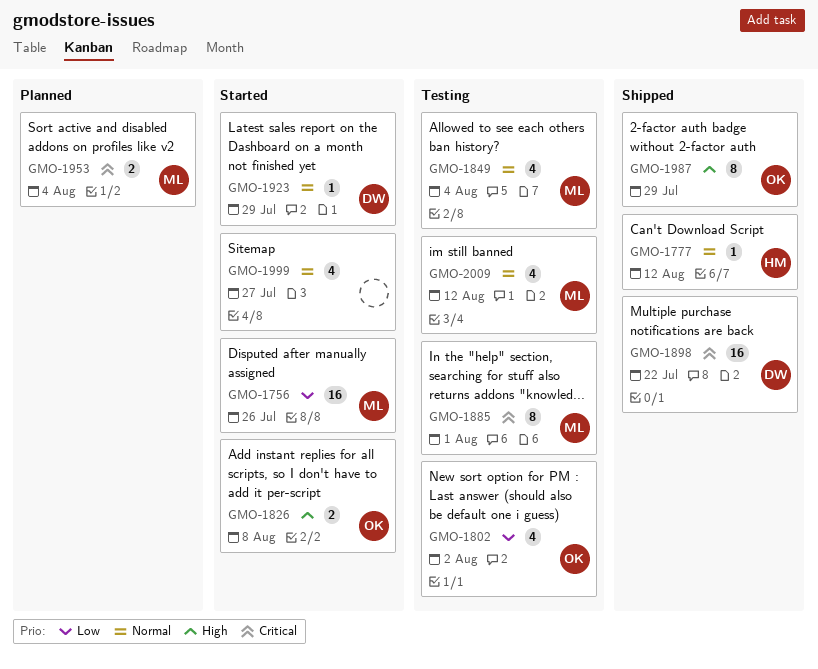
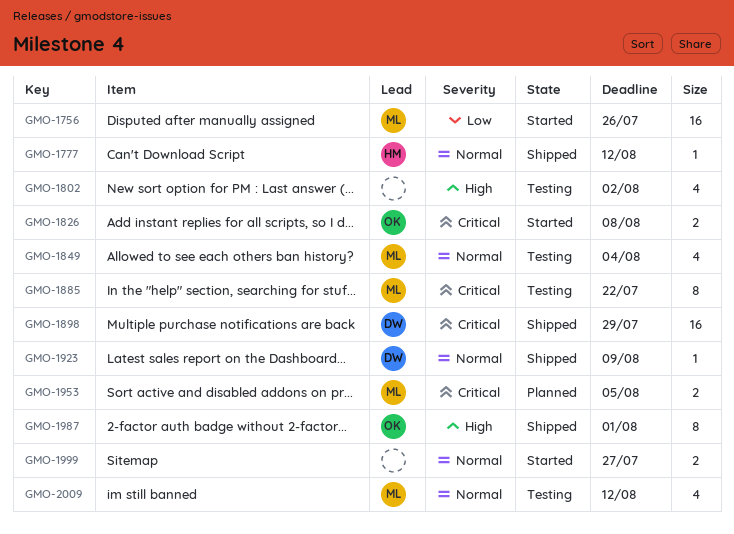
GMO-1802, owner: OK -> none
GMO-1802, priority: Low -> High
GMO-1826, priority: High -> Critical
GMO-1885, due: Aug 1 -> Jul 22
GMO-1898, due: Jul 22 -> Jul 29
GMO-1923, status: Started -> Shipped
GMO-1923, due: Jul 29 -> Aug 9
GMO-1953, due: Aug 4 -> Aug 5
GMO-1987, due: Jul 29 -> Aug 1
GMO-1999, estimate: 4 -> 2

